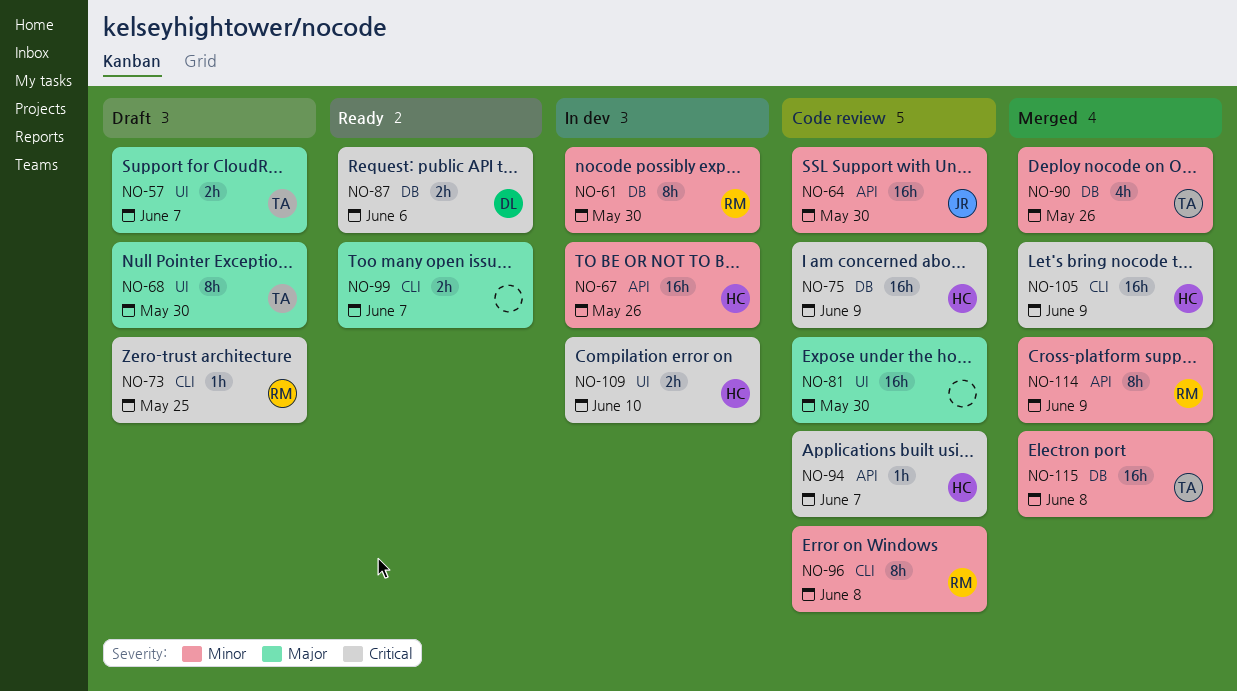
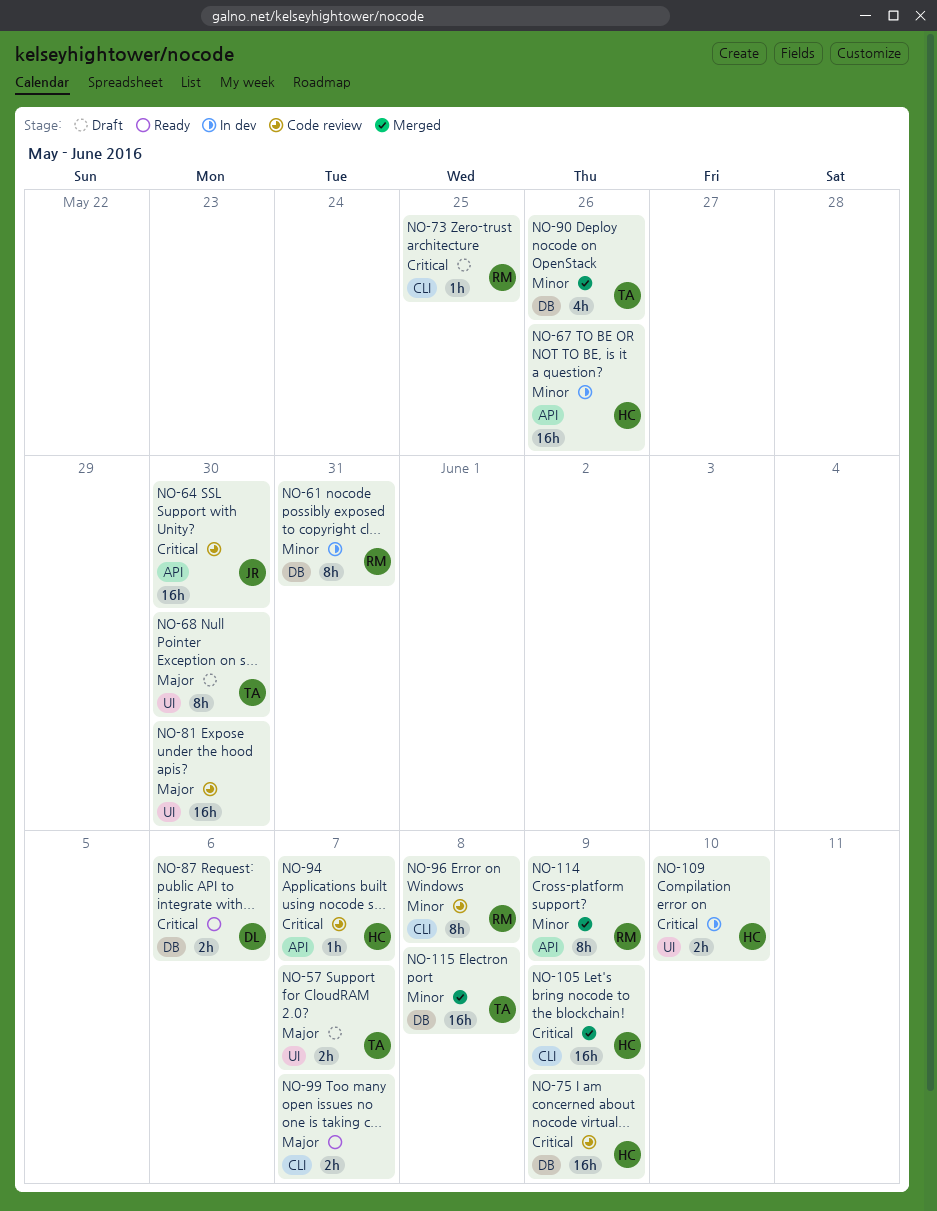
NO-61, due: May 30 -> May 31
NO-64, priority: Minor -> Critical

